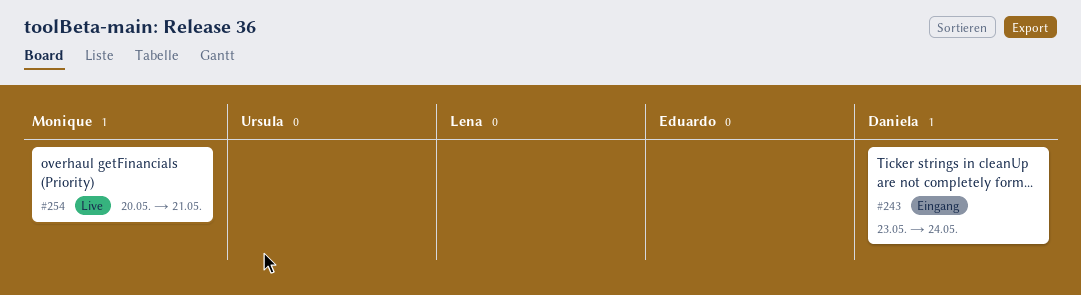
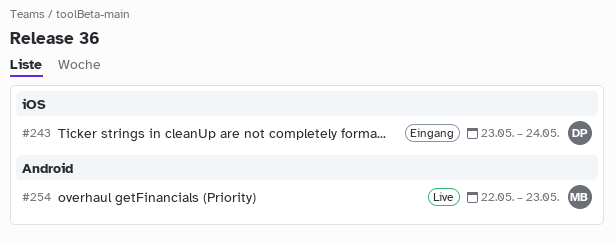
#254, start: May 20 -> May 22
#254, due: May 21 -> May 23

